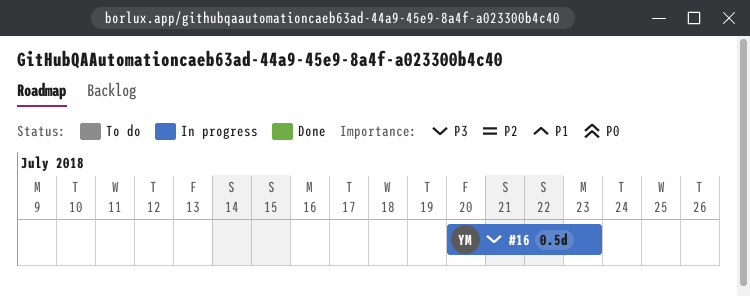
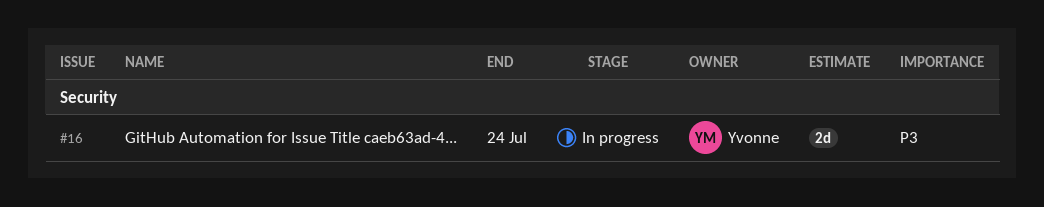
#16, estimate: 0.5d -> 2d
#16, due: Jul 23 -> Jul 24

